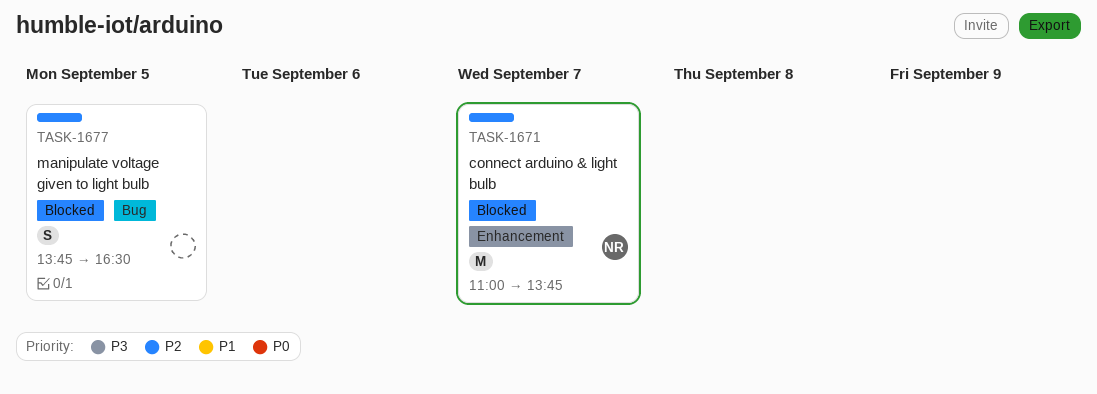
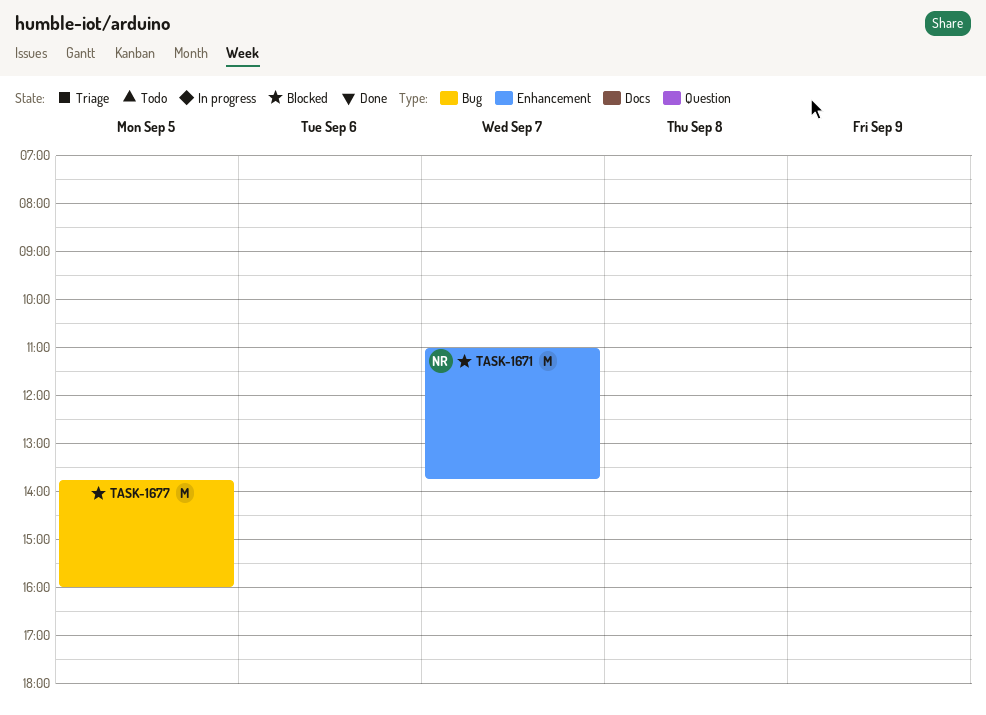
TASK-1677, estimate: S -> M
TASK-1677, ends: 16:30 -> 16:00

